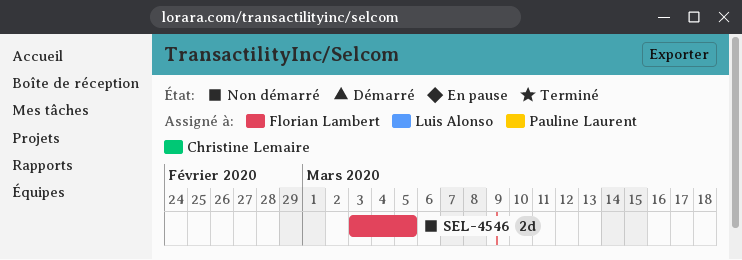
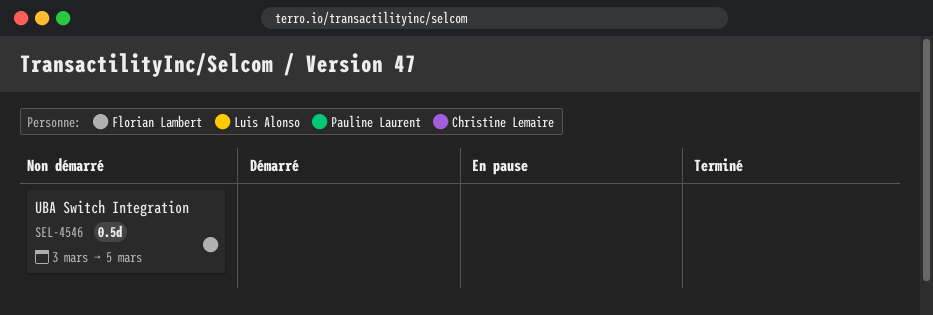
SEL-4546, estimate: 2d -> 0.5d

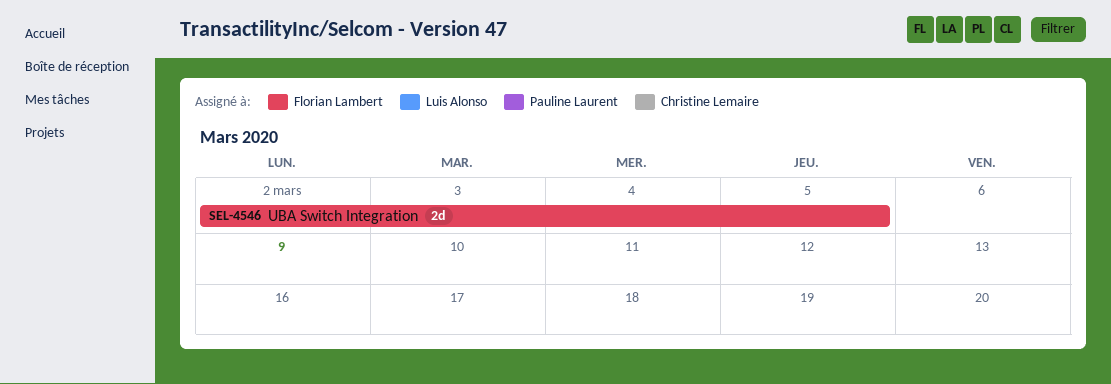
SEL-4546, estimate: 0.5d -> 2d
SEL-4546, start: Mar 3 -> Mar 2

